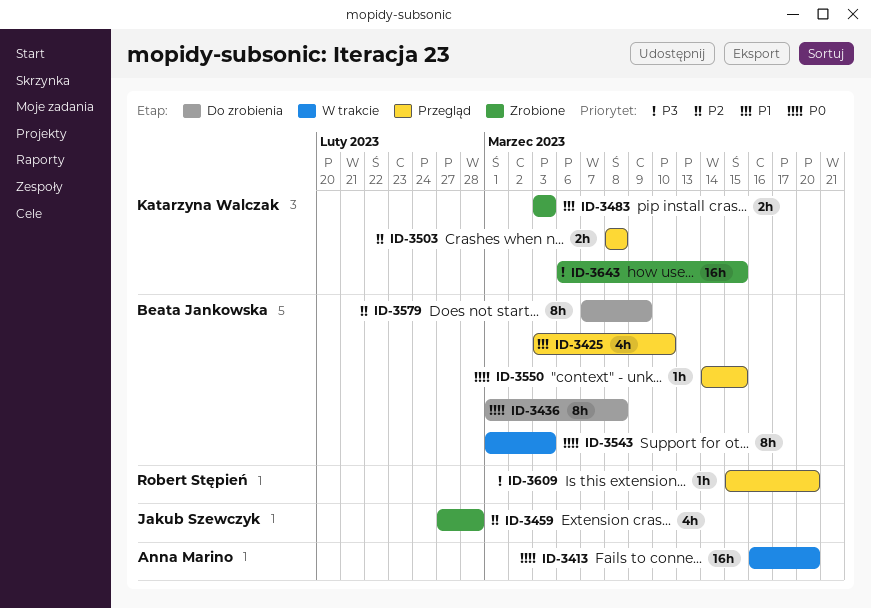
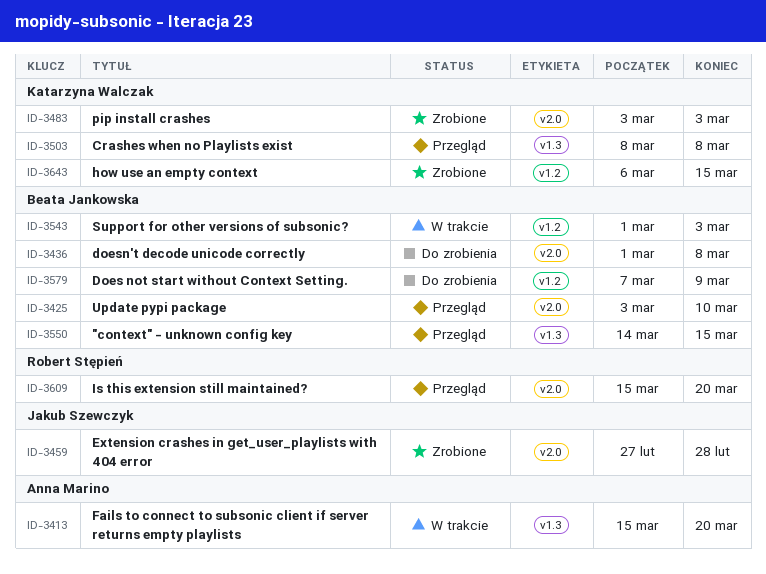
ID-3413, start: Mar 16 -> Mar 15

